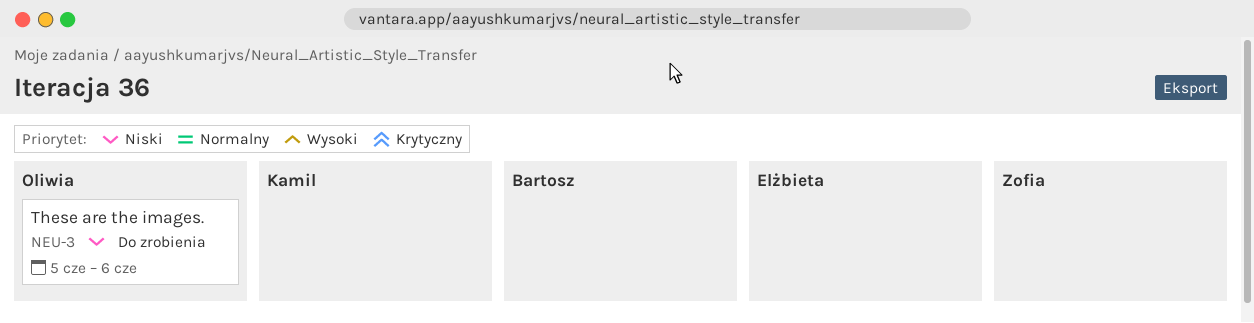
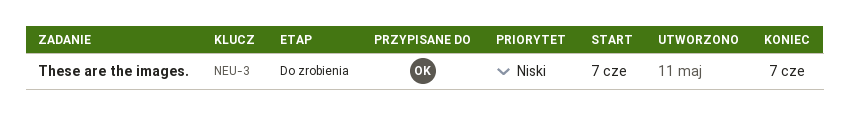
NEU-3, start: Jun 5 -> Jun 7
NEU-3, due: Jun 6 -> Jun 7

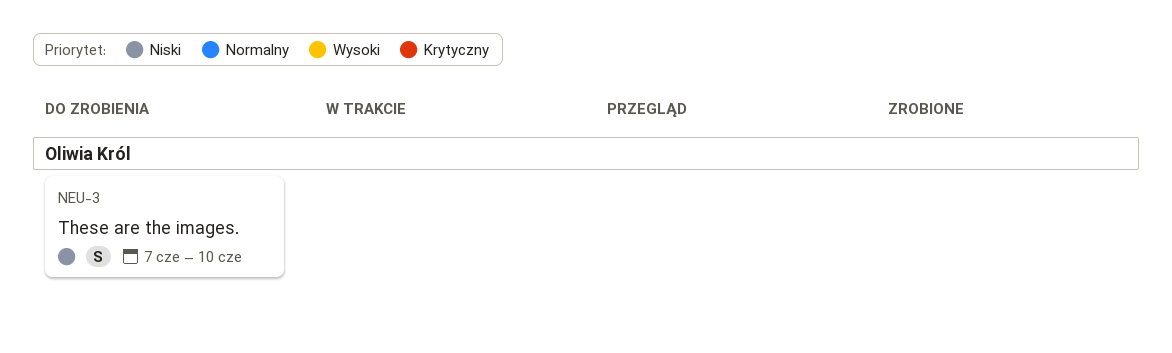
NEU-3, due: Jun 7 -> Jun 10

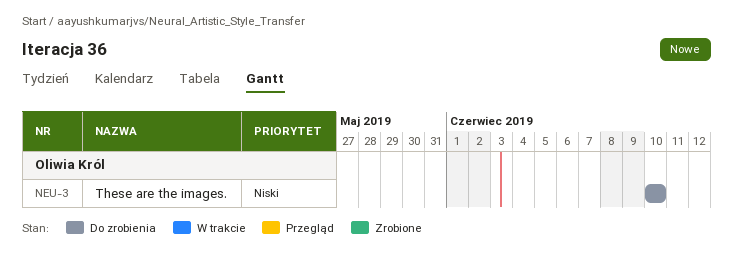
NEU-3, start: Jun 7 -> Jun 10

